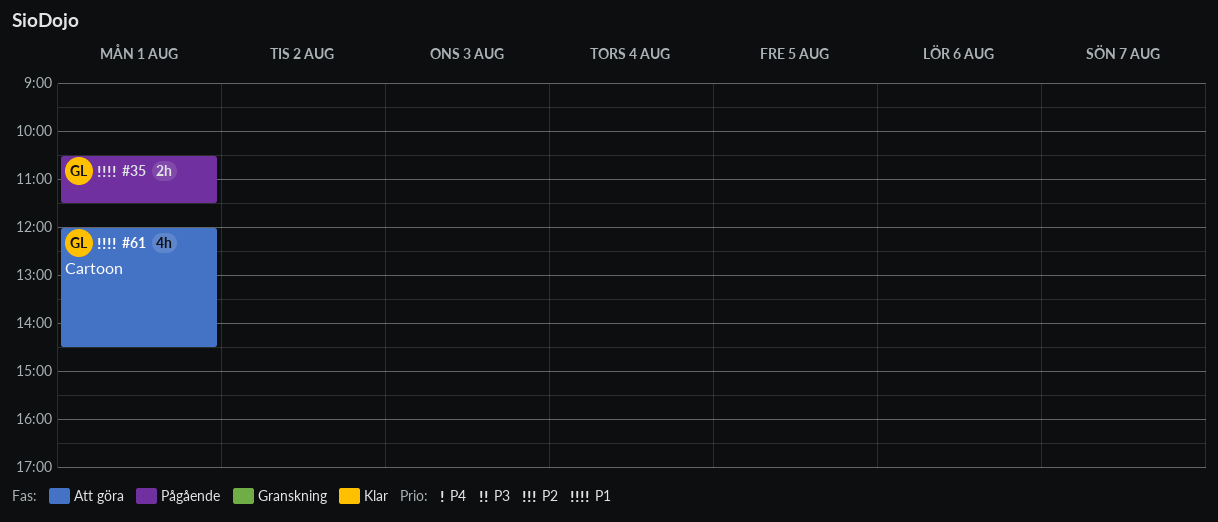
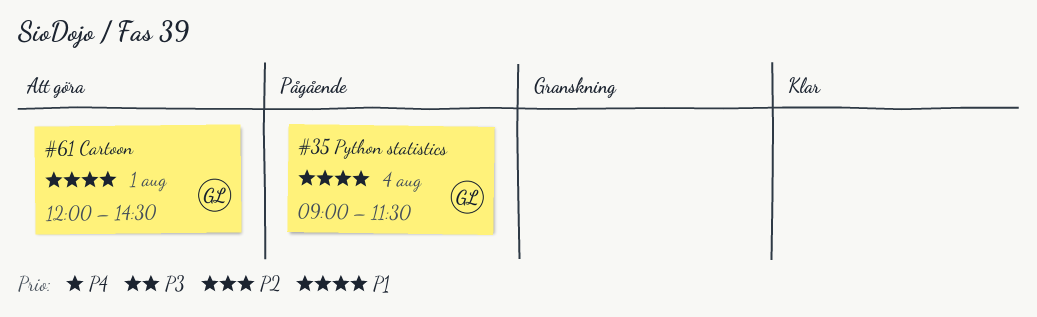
#35, day: Aug 1 -> Aug 4
#35, begins: 10:30 -> 09:00

